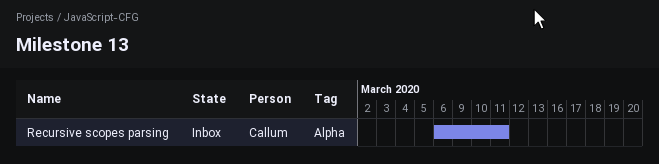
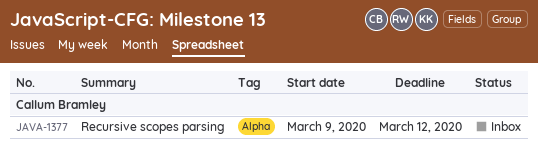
Recursive scopes parsing, start: Mar 6 -> Mar 9
Recursive scopes parsing, due: Mar 11 -> Mar 12

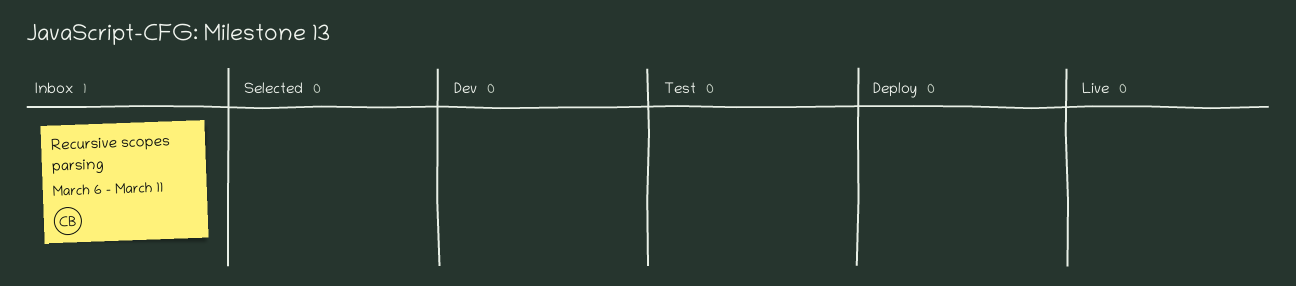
Recursive scopes parsing, start: Mar 9 -> Mar 6
Recursive scopes parsing, due: Mar 12 -> Mar 11

